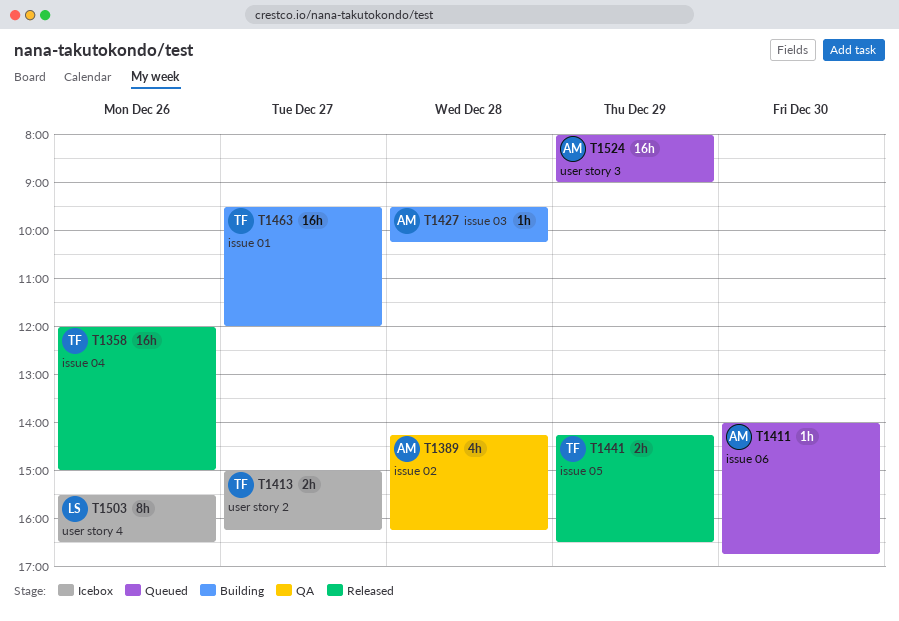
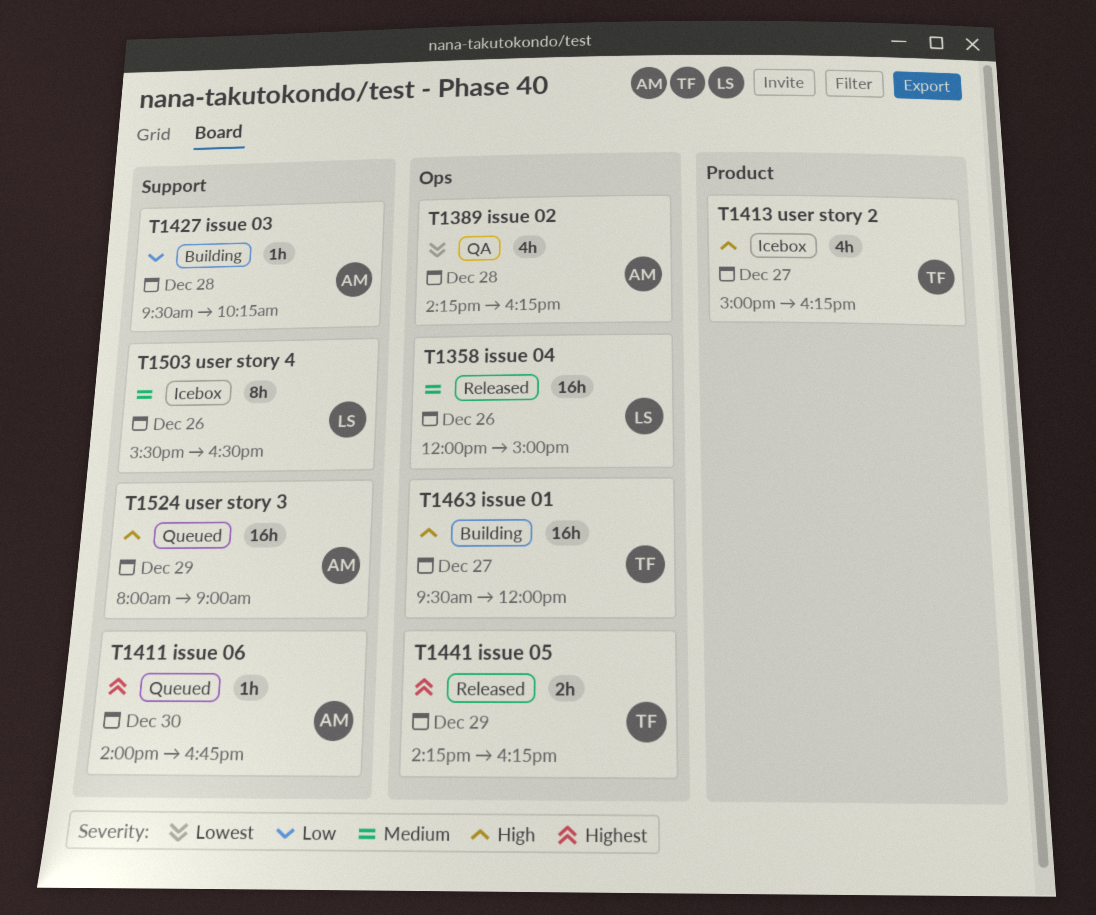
T1358, owner: TF -> LS
T1413, estimate: 2h -> 4h
T1441, ends: 16:30 -> 16:15

